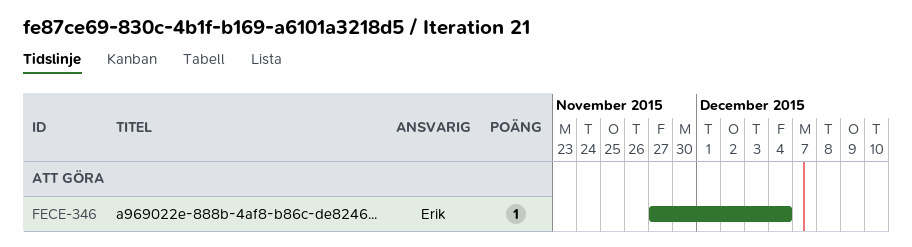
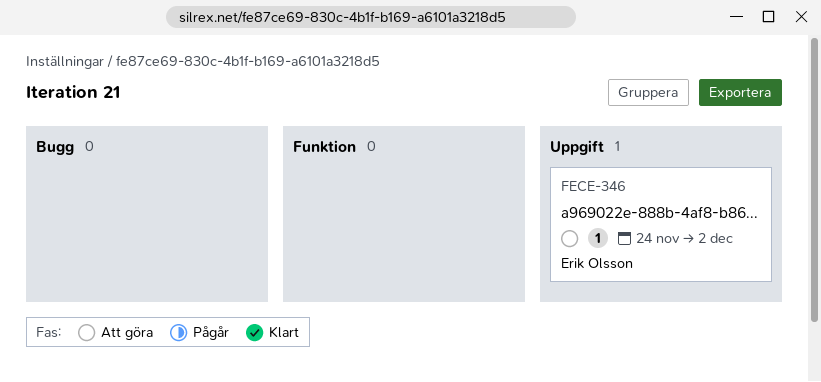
FECE-346, start: Nov 27 -> Nov 24
FECE-346, due: Dec 4 -> Dec 2

